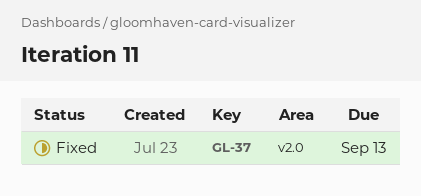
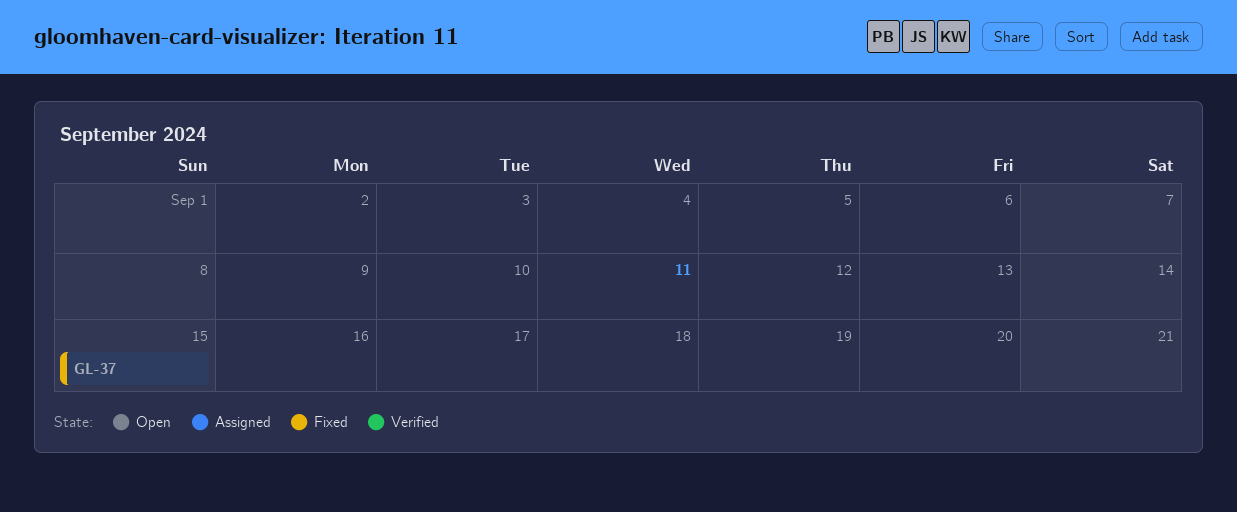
GL-37, due: Sep 13 -> Sep 15

